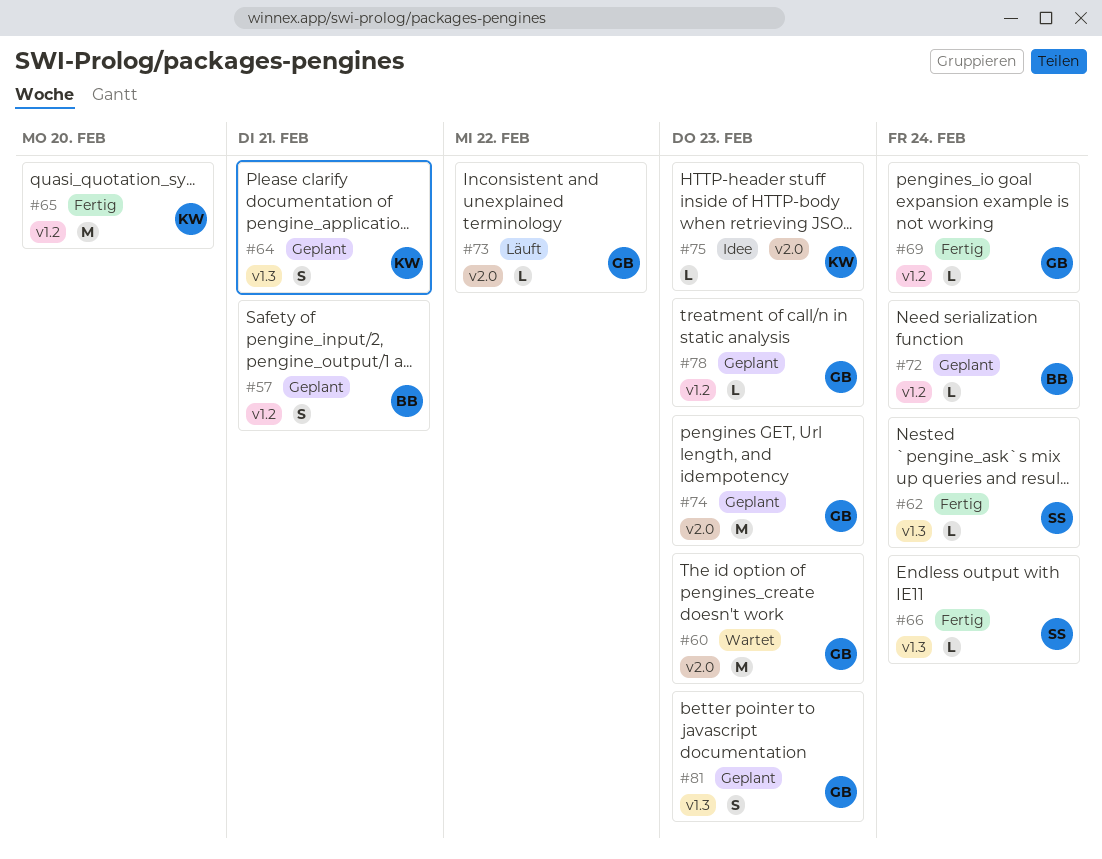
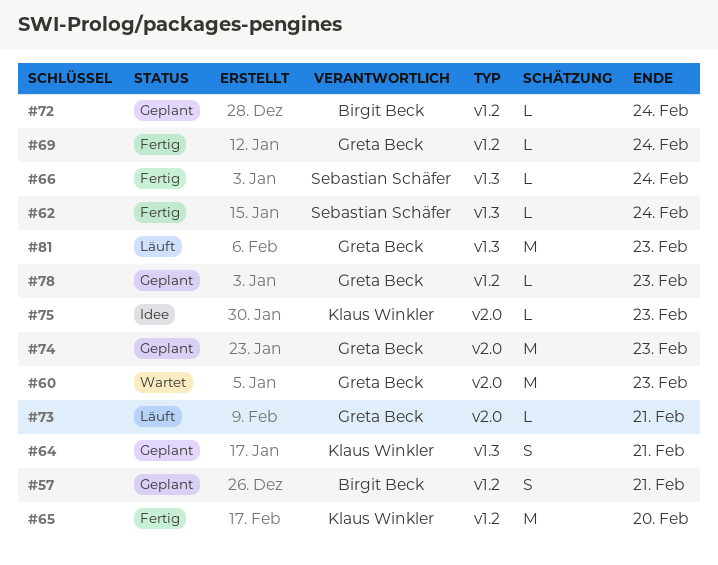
#73, due: Feb 22 -> Feb 21
#81, status: Geplant -> Läuft
#81, estimate: S -> M

